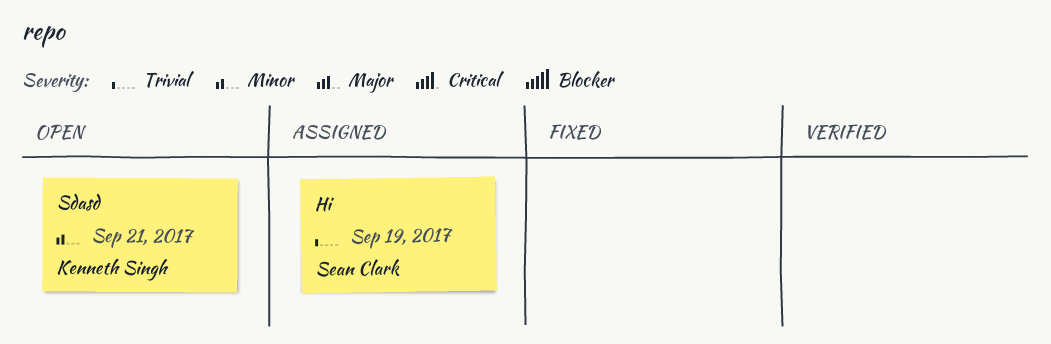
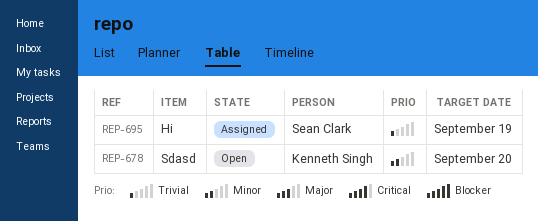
Sdasd, due: Sep 21 -> Sep 20

